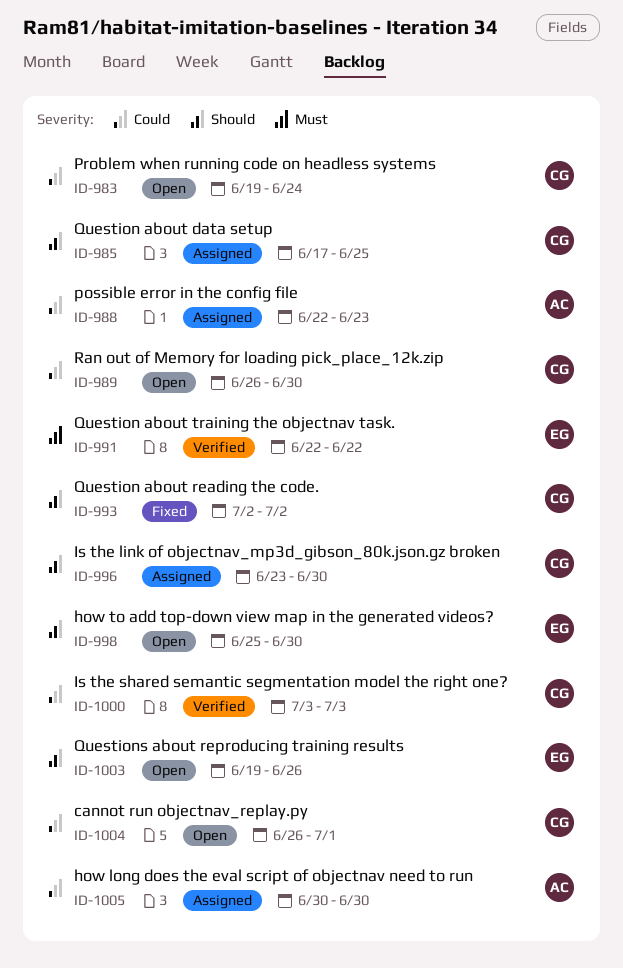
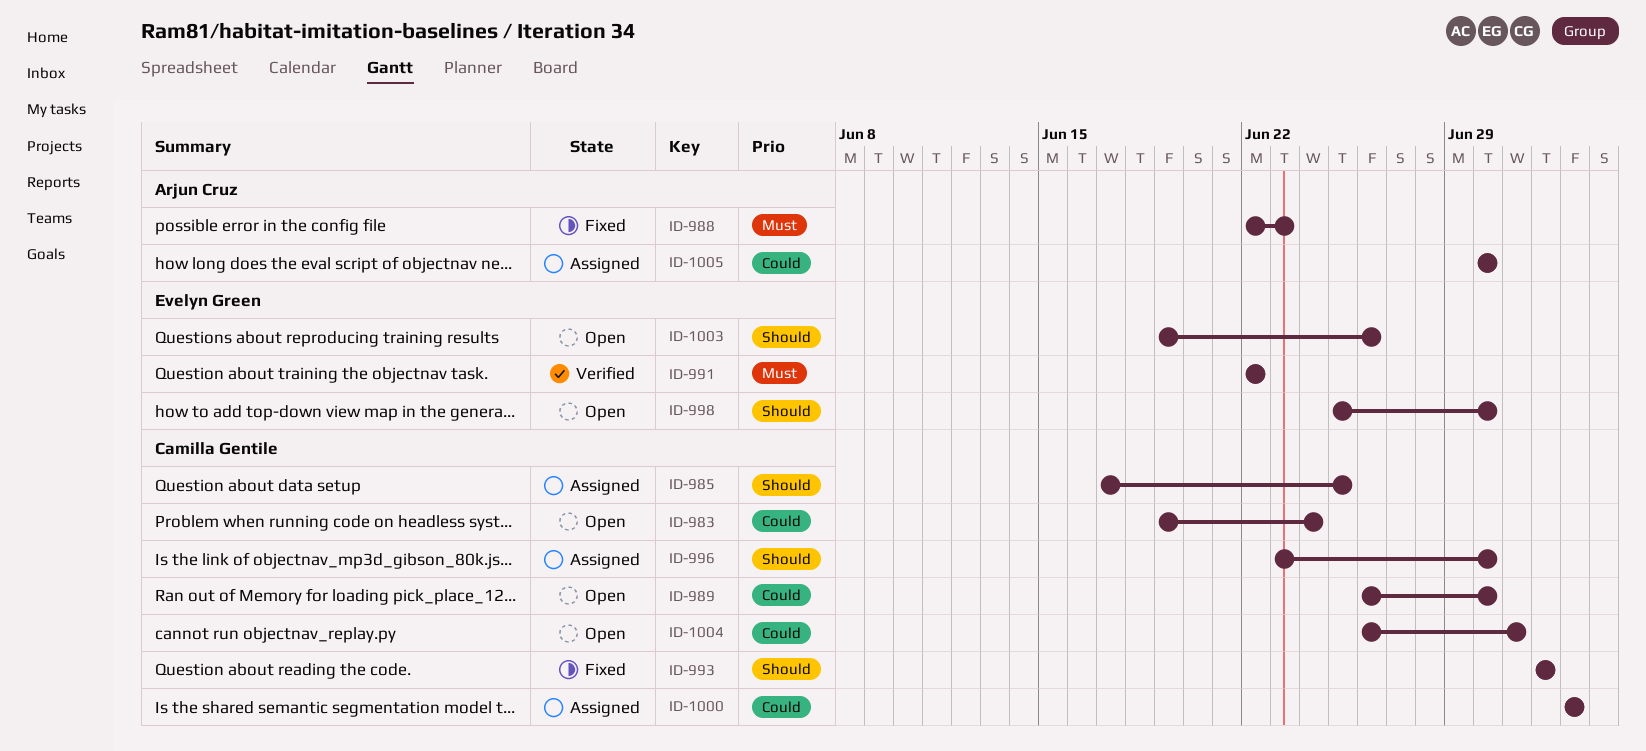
ID-988, status: Assigned -> Fixed
ID-988, priority: Could -> Must
ID-1000, status: Verified -> Assigned

